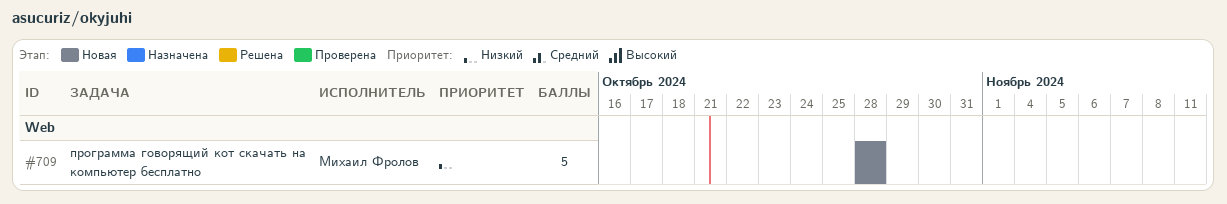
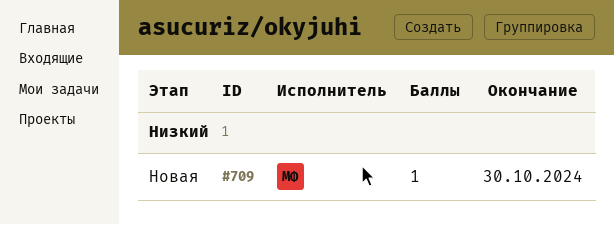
#709, estimate: 5 -> 1
#709, due: Oct 28 -> Oct 30

